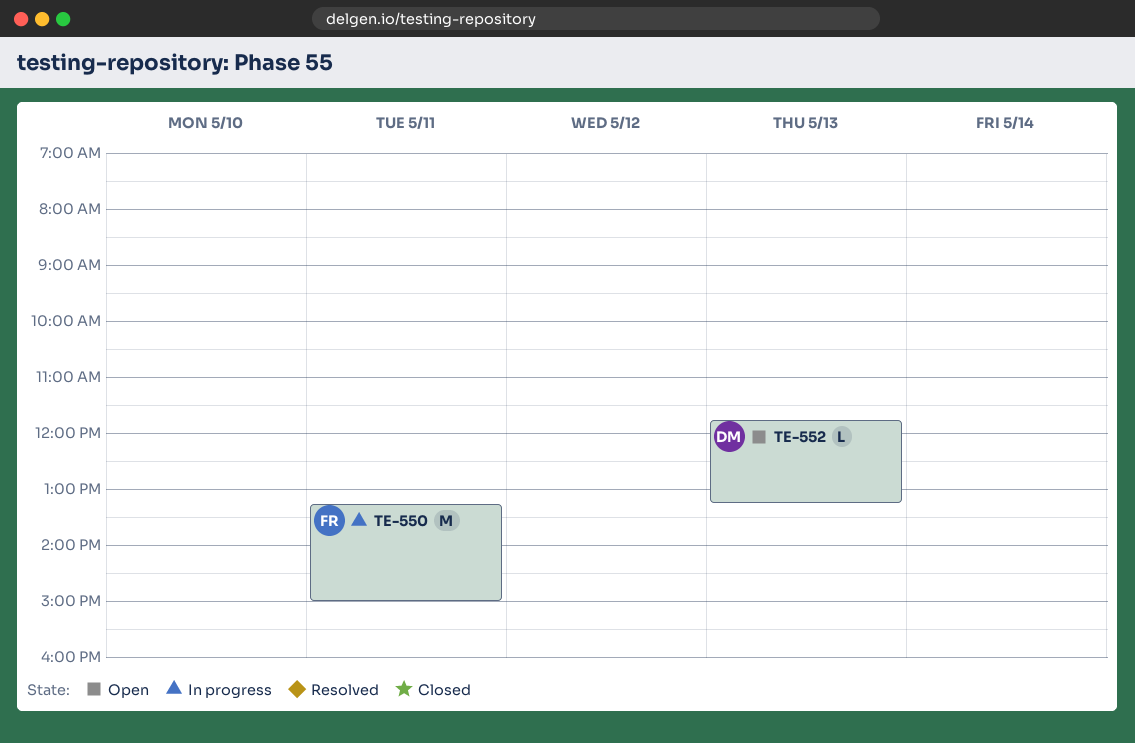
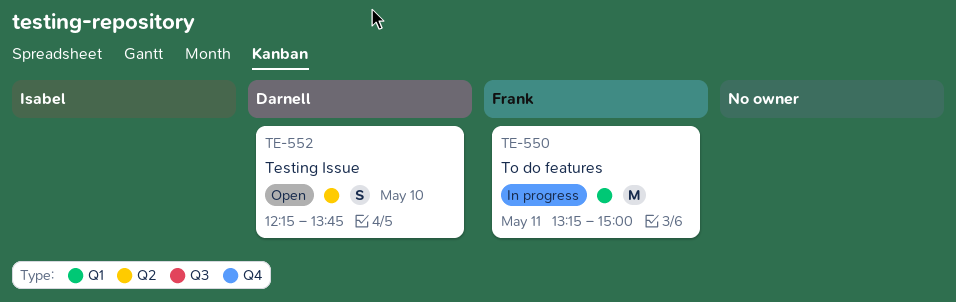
TE-552, estimate: L -> S
TE-552, day: May 13 -> May 10
TE-552, begins: 11:45 -> 12:15
TE-552, ends: 13:15 -> 13:45

